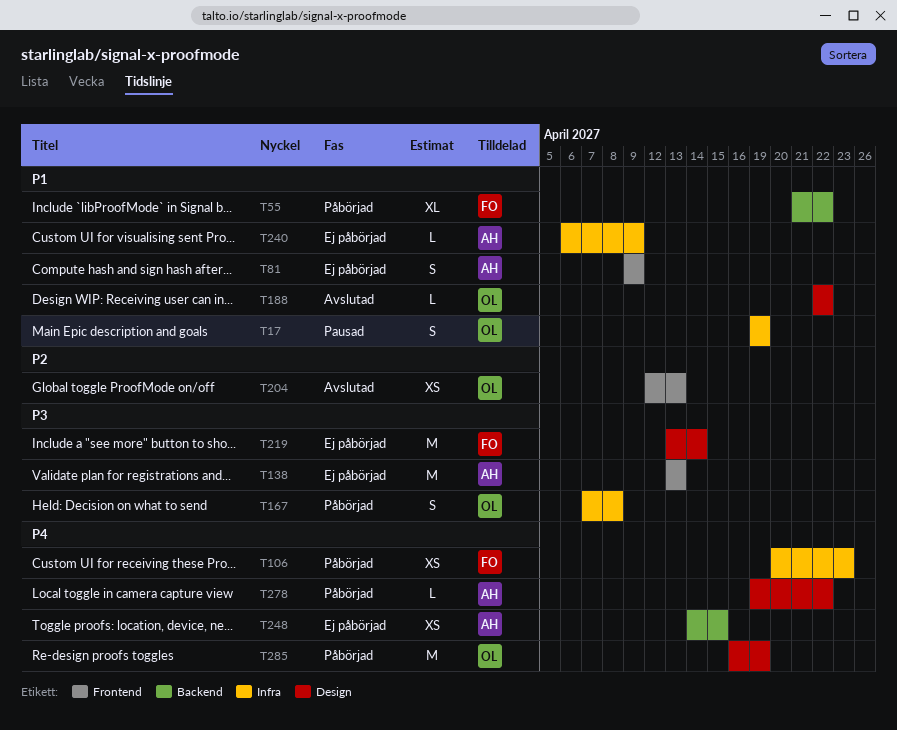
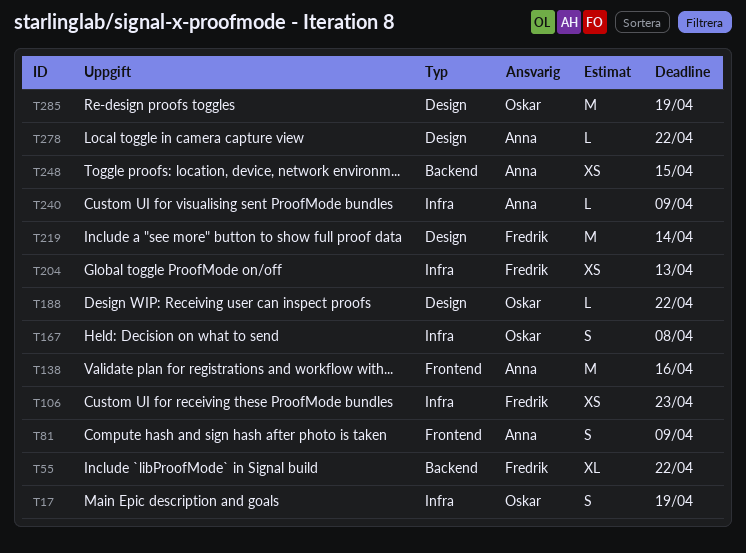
T138, due: Apr 13 -> Apr 16
T204, owner: Oskar -> Fredrik
T204, label: Frontend -> Infra

